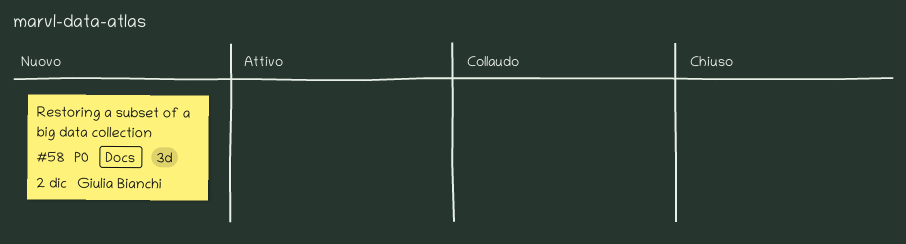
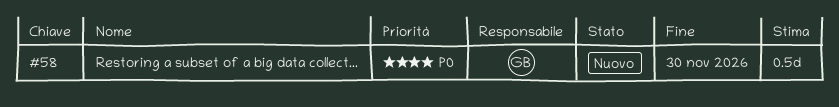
#58, estimate: 3d -> 0.5d
#58, due: Dec 2 -> Nov 30

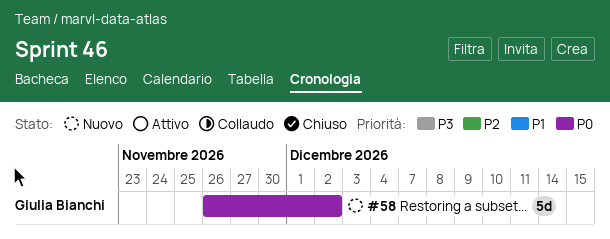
#58, estimate: 0.5d -> 5d
#58, due: Nov 30 -> Dec 2

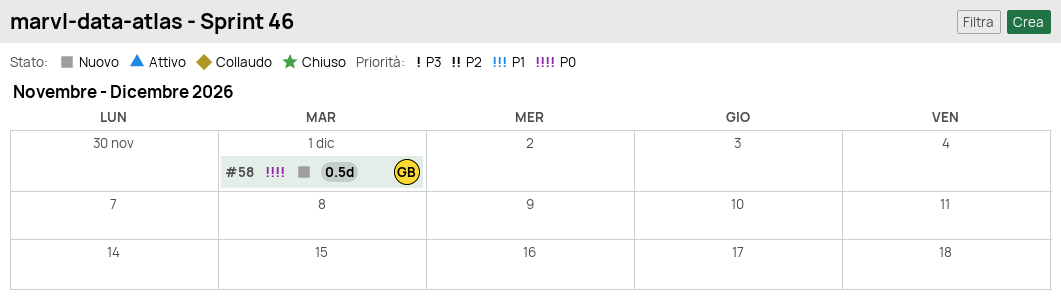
#58, estimate: 5d -> 0.5d
#58, due: Dec 2 -> Dec 1

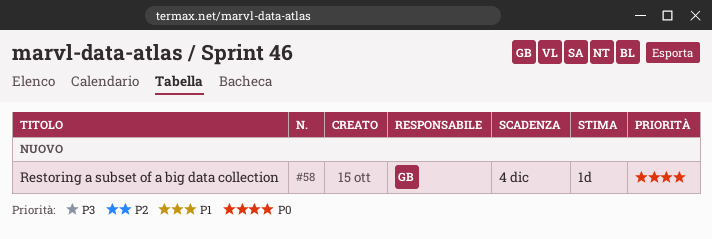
#58, estimate: 0.5d -> 1d
#58, due: Dec 1 -> Dec 4

